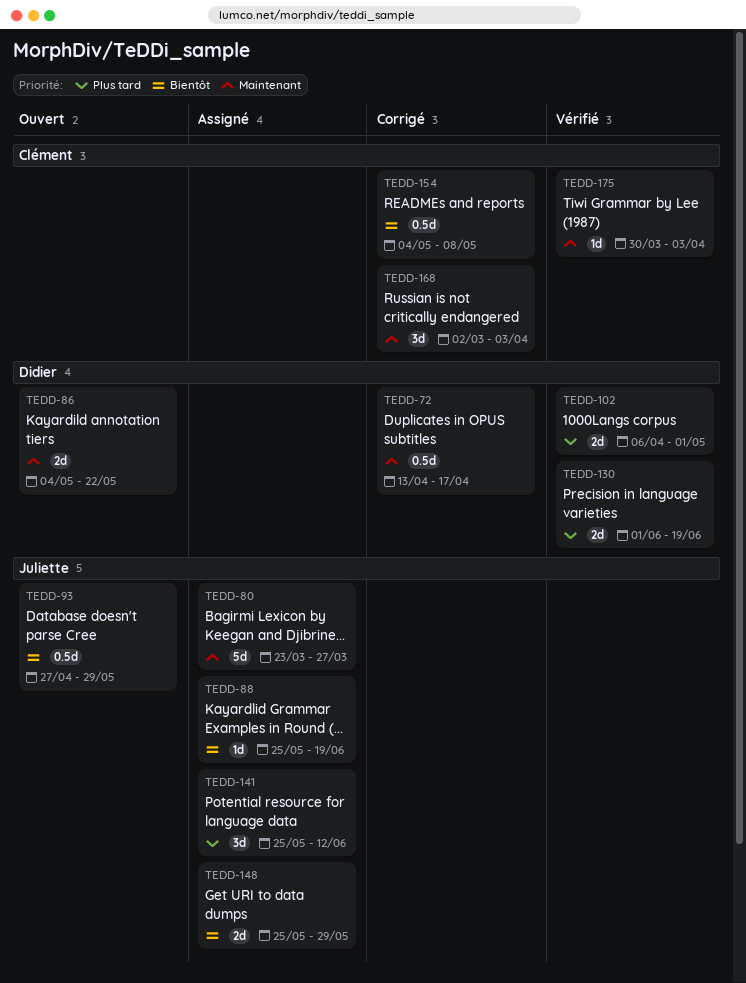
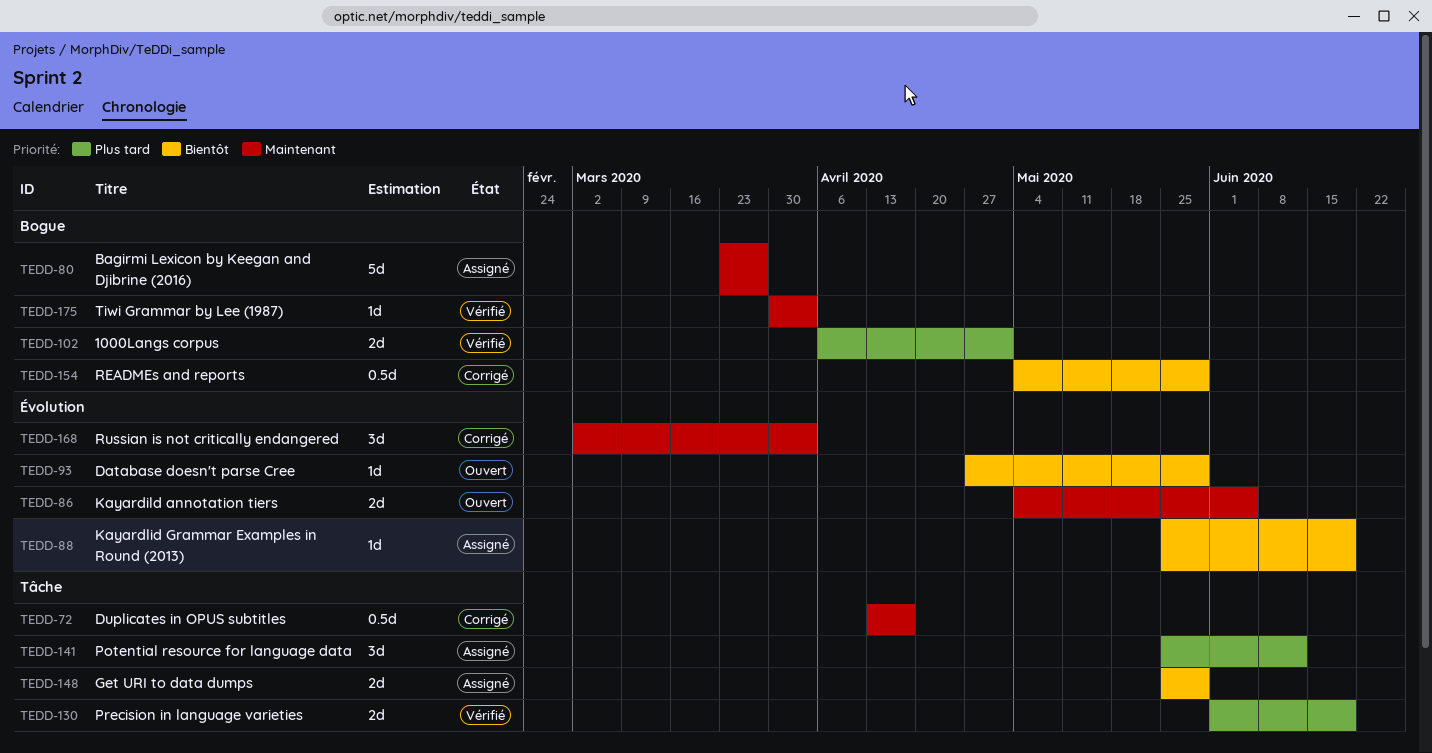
TEDD-86, due: May 22 -> Jun 5
TEDD-93, estimate: 0.5d -> 1d
TEDD-154, due: May 8 -> May 29

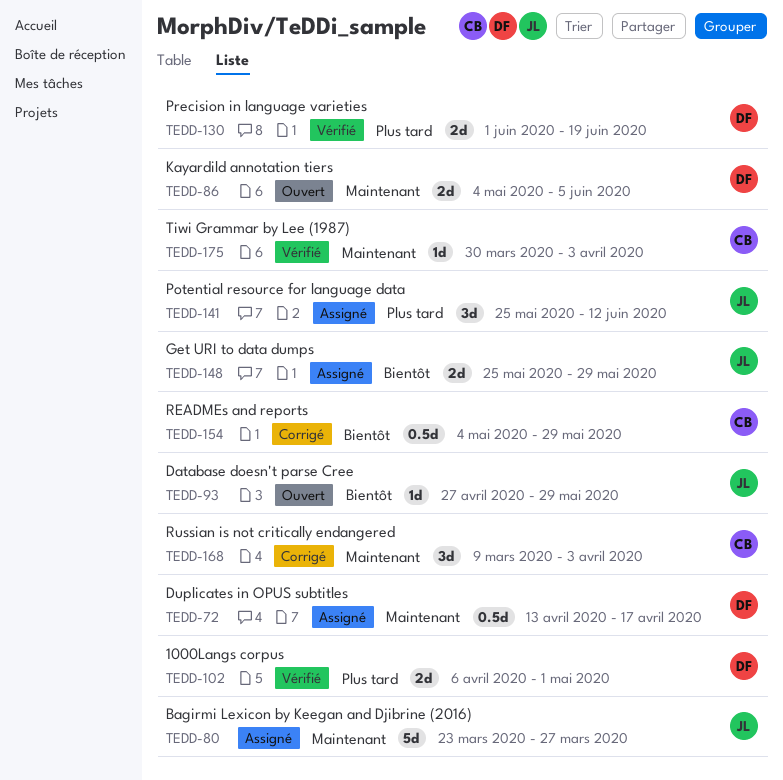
TEDD-72, status: Corrigé -> Assigné
TEDD-88: present -> none
TEDD-168, start: Mar 2 -> Mar 9

